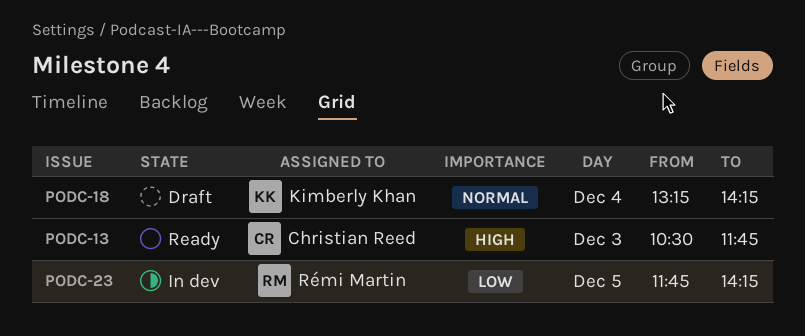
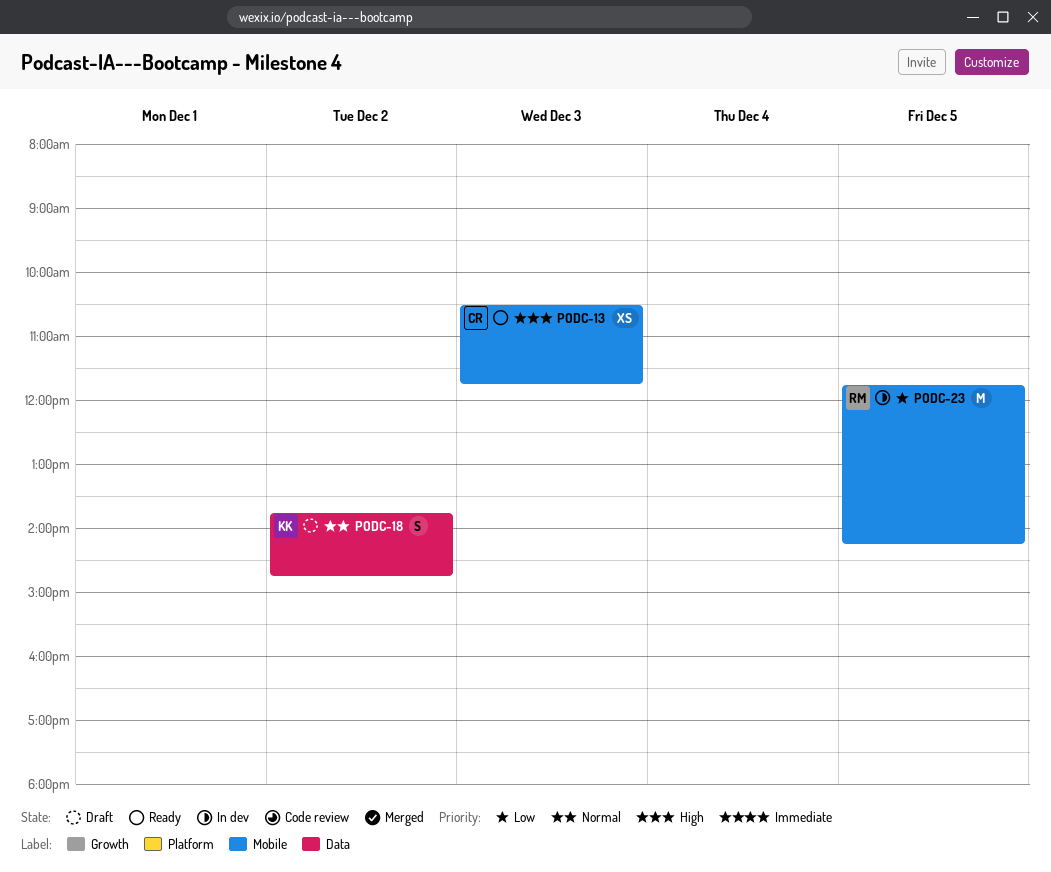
PODC-18, day: Dec 4 -> Dec 2
PODC-18, begins: 13:15 -> 13:45
PODC-18, ends: 14:15 -> 14:45

